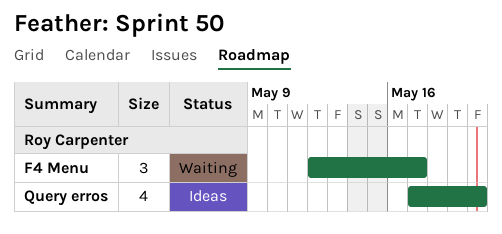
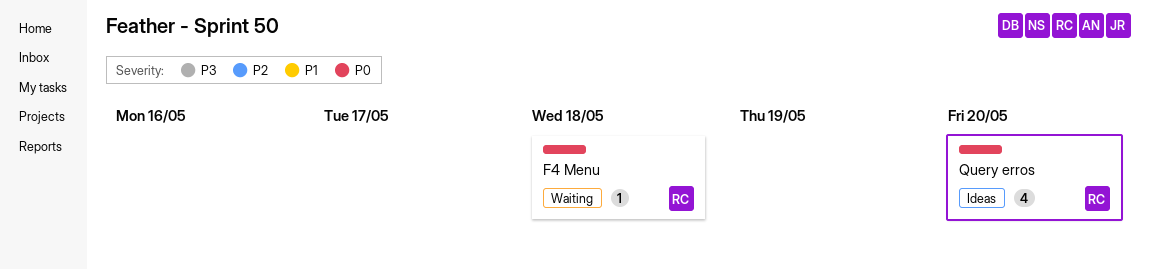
F4 Menu, estimate: 3 -> 1
F4 Menu, due: May 17 -> May 18

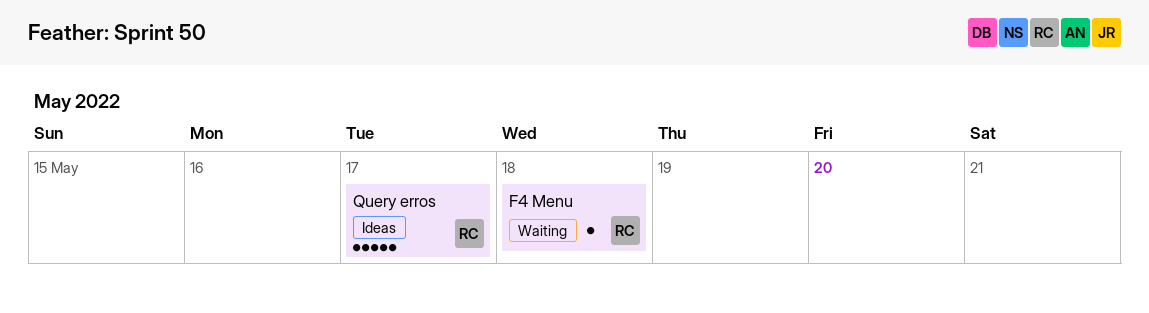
Query erros, estimate: 4 -> 5
Query erros, due: May 20 -> May 17

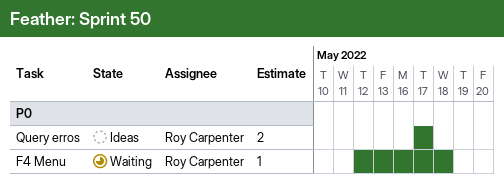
Query erros, estimate: 5 -> 2

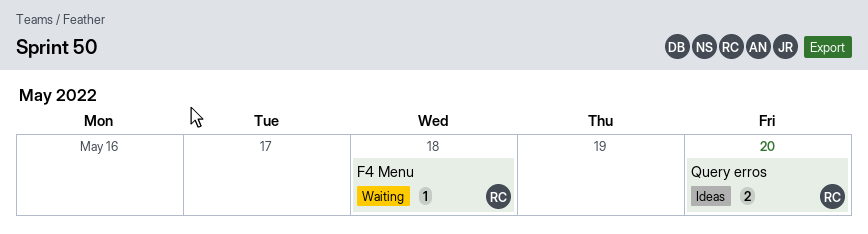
Query erros, due: May 17 -> May 20

